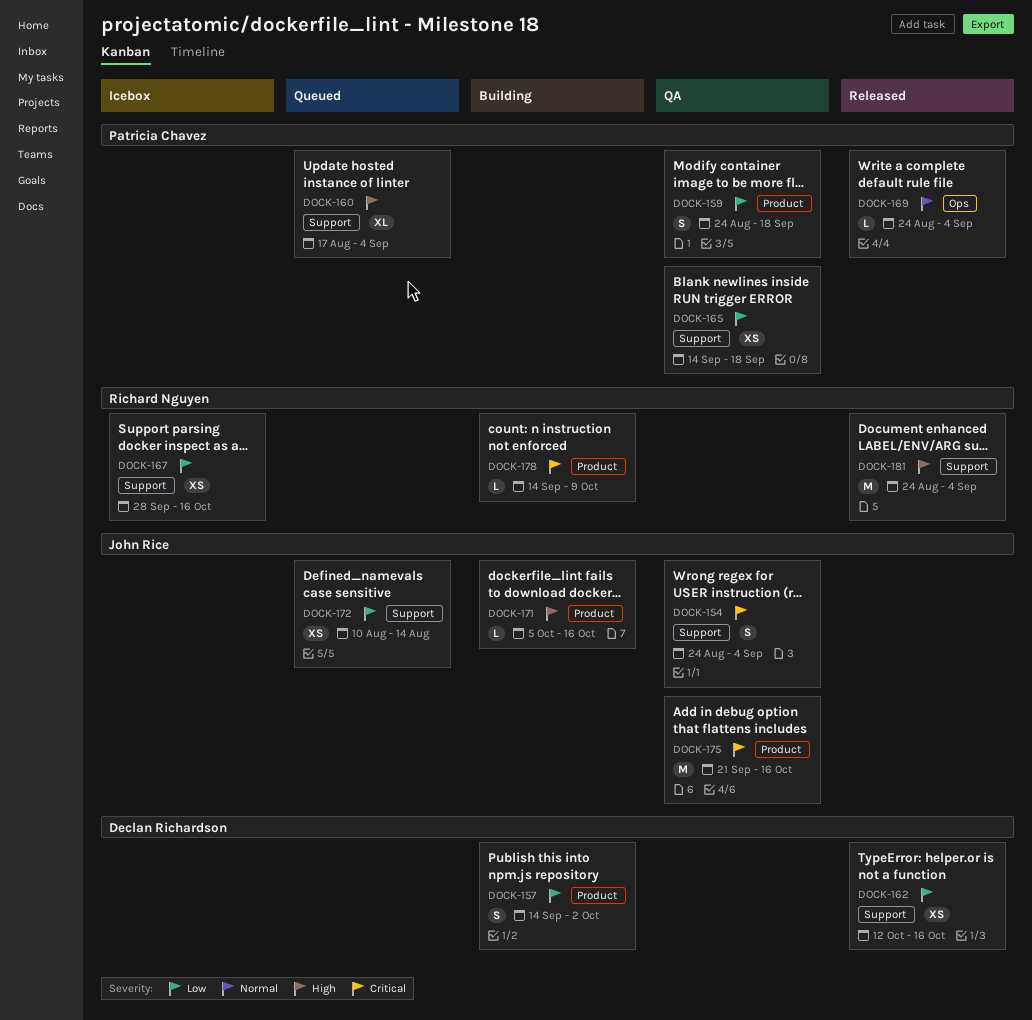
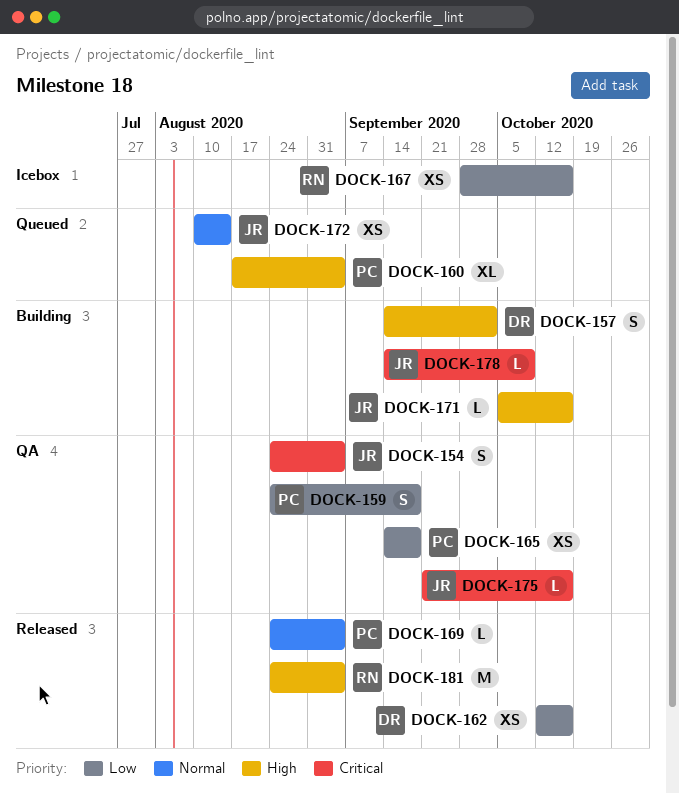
DOCK-157, priority: Low -> High
DOCK-172, priority: Low -> Normal
DOCK-175, estimate: M -> L
DOCK-178, owner: Richard Nguyen -> John Rice

